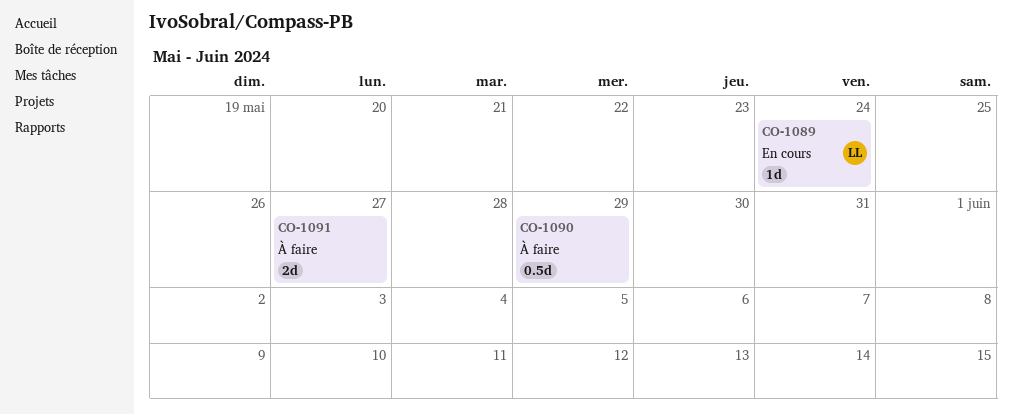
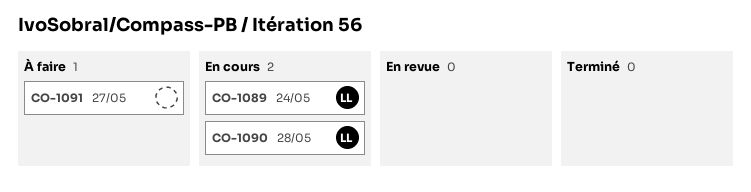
CO-1090, status: À faire -> En cours
CO-1090, owner: none -> LL
CO-1090, due: May 29 -> May 28

